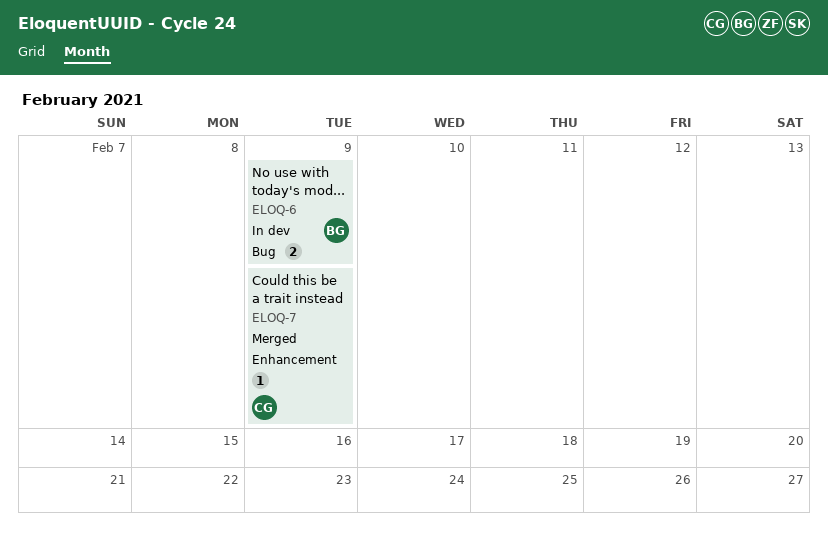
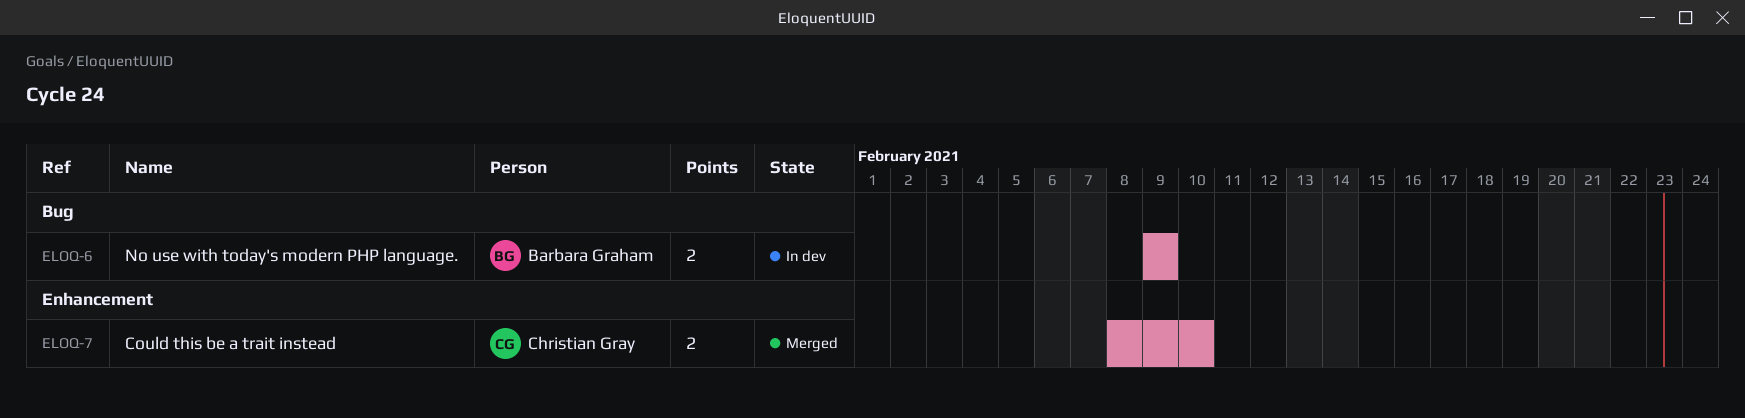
ELOQ-7, estimate: 1 -> 2
ELOQ-7, due: Feb 9 -> Feb 10

